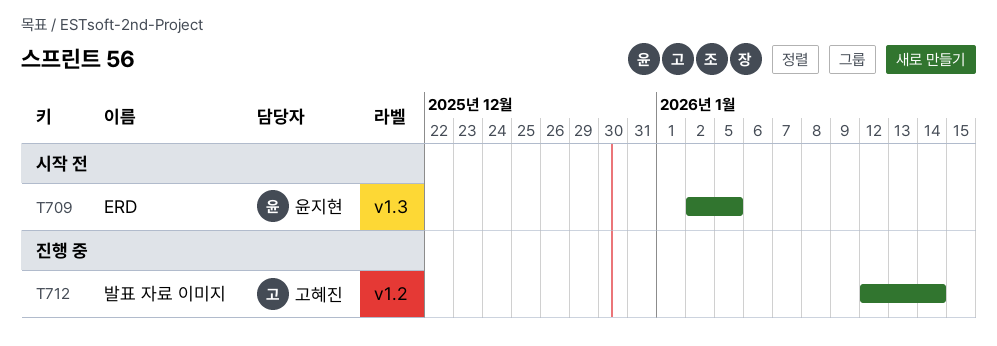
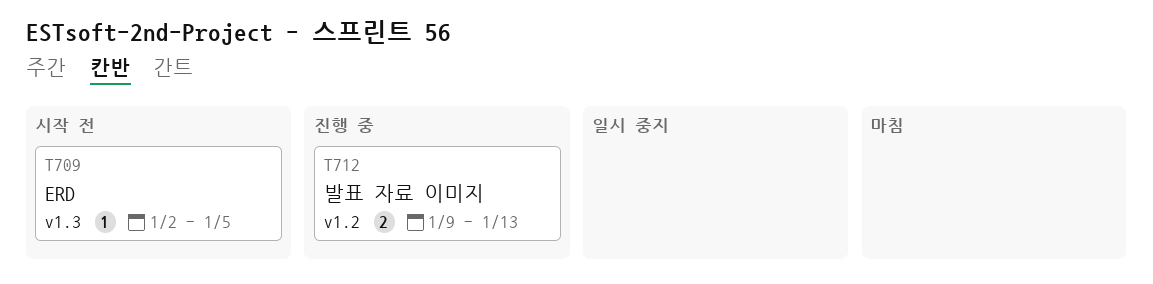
T712, start: Jan 12 -> Jan 9
T712, due: Jan 14 -> Jan 13

